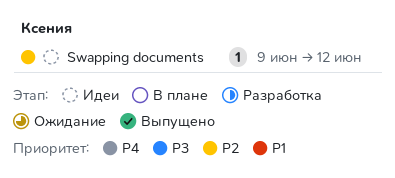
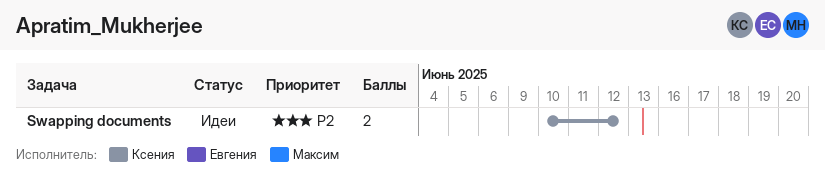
Swapping documents, estimate: 1 -> 2
Swapping documents, start: Jun 9 -> Jun 10

